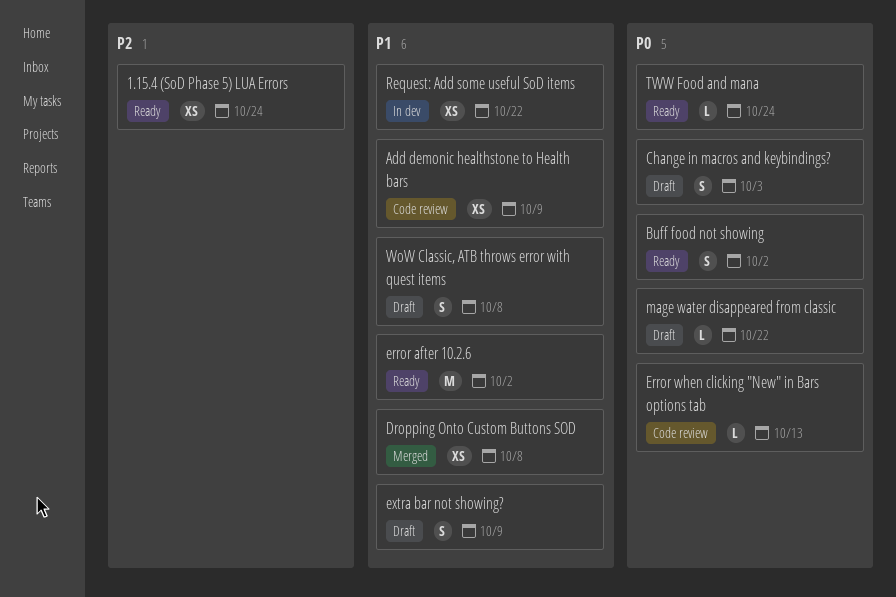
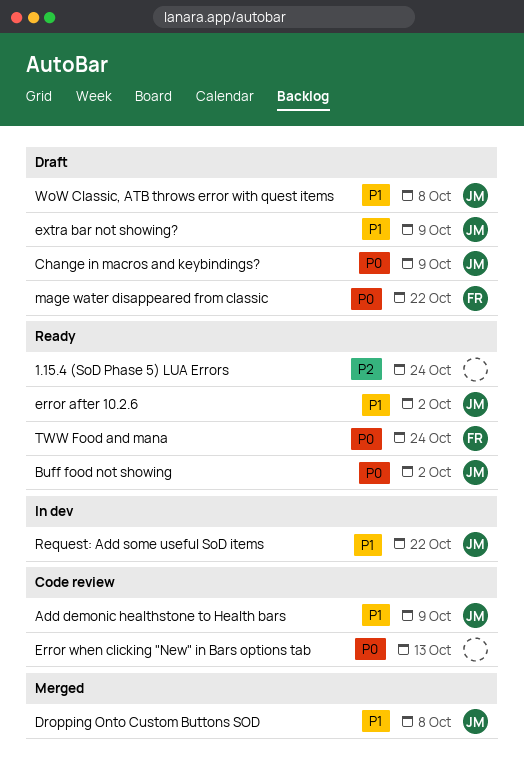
Change in macros and keybindings?, due: Oct 3 -> Oct 9

